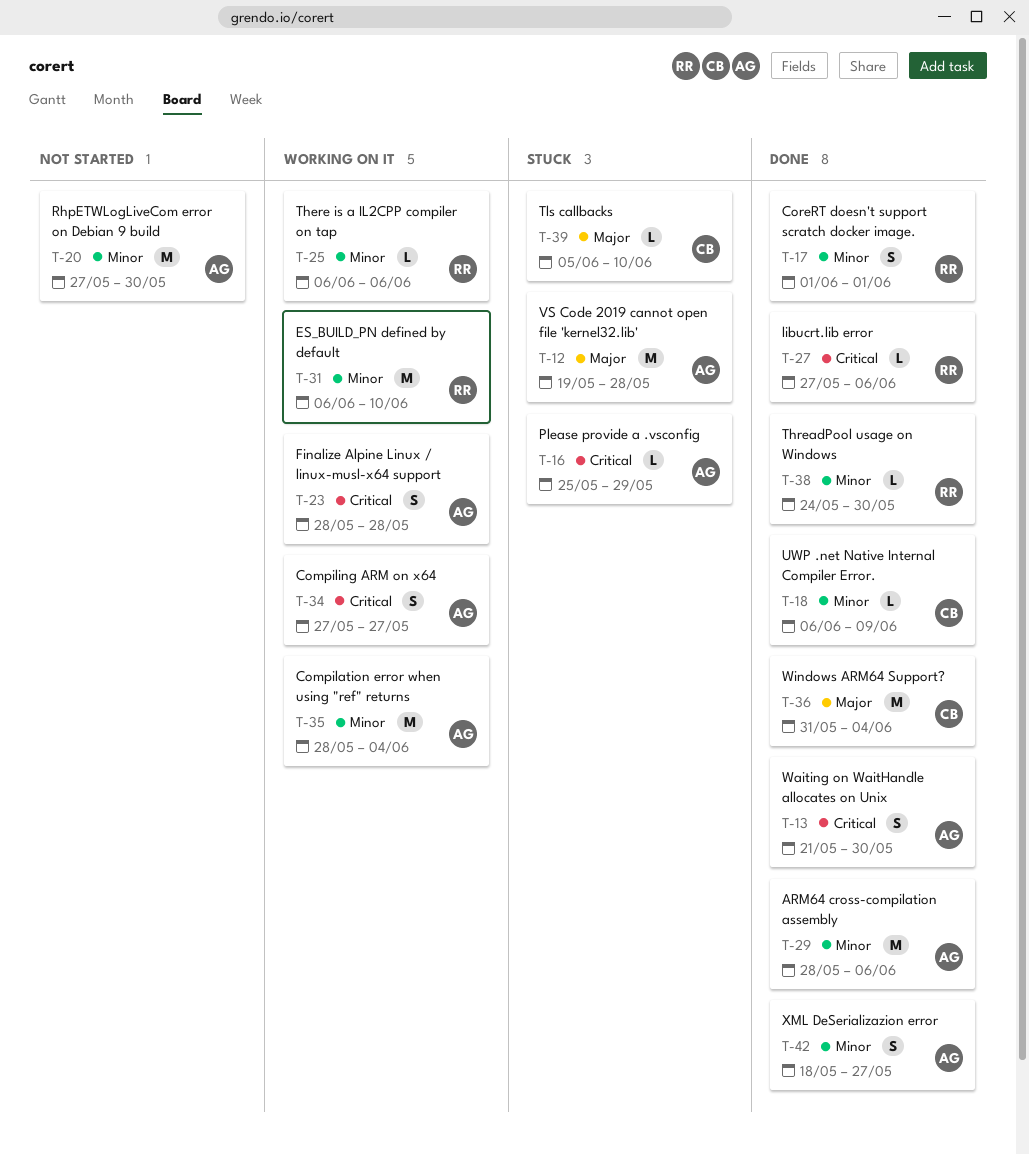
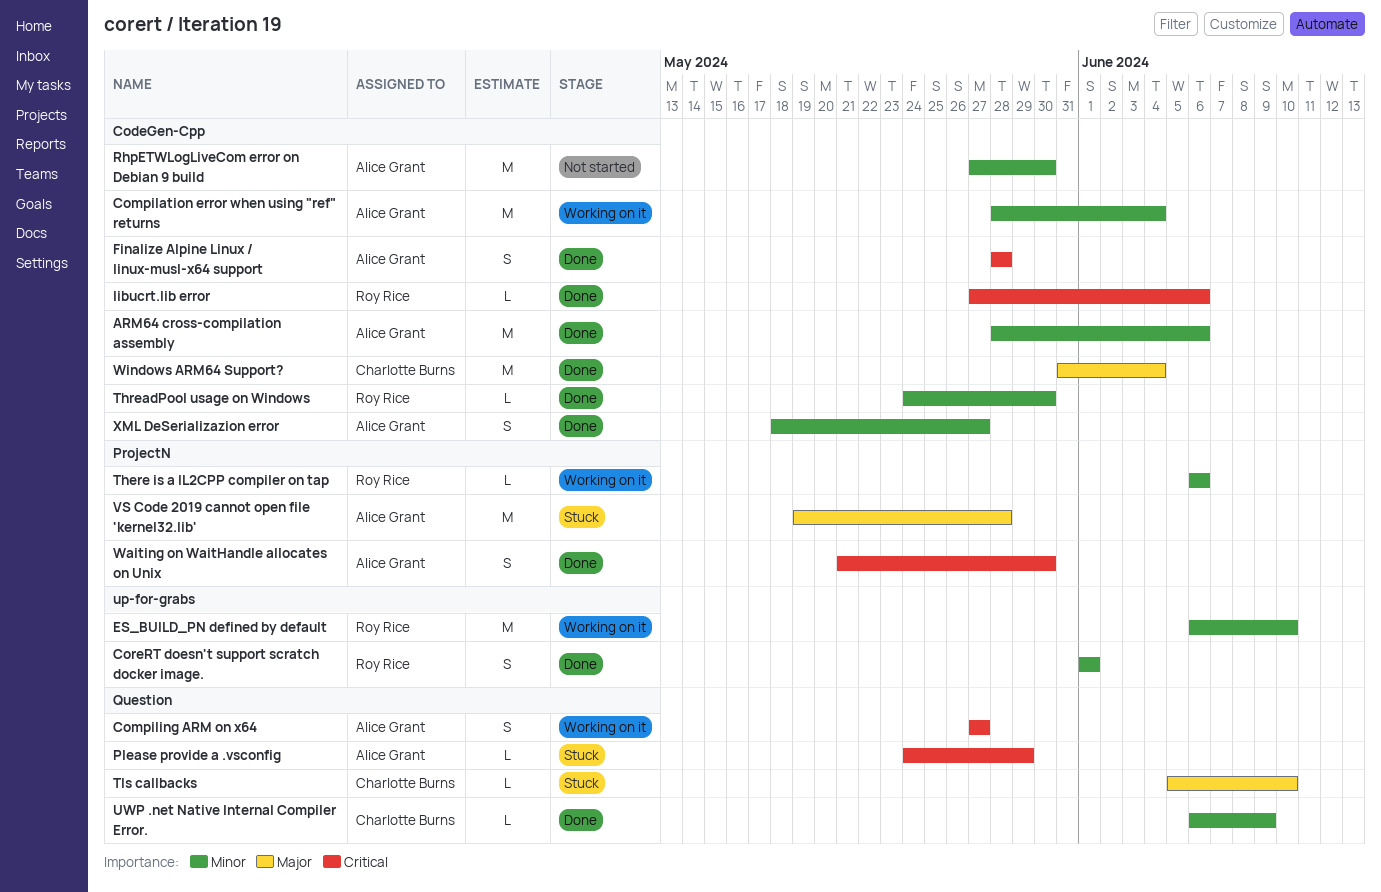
Finalize Alpine Linux / linux-musl-x64 support, status: Working on it -> Done
Please provide a .vsconfig, start: May 25 -> May 24

